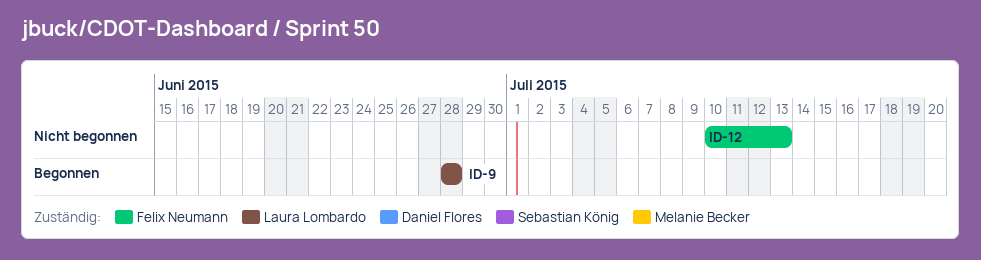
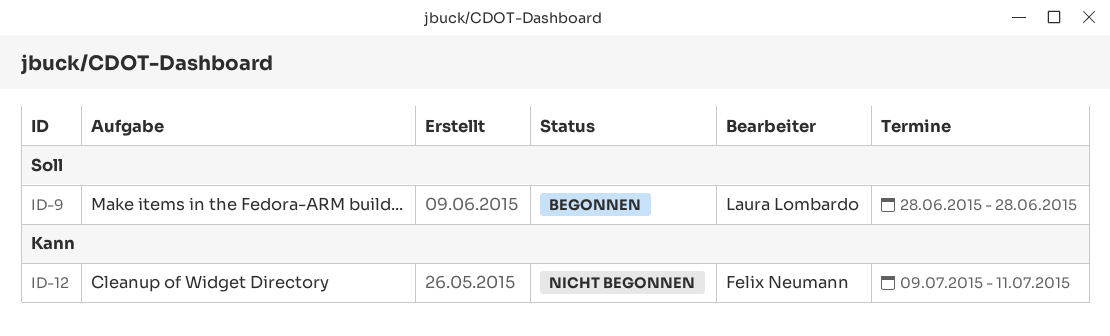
ID-12, start: Jul 10 -> Jul 9
ID-12, due: Jul 13 -> Jul 11

